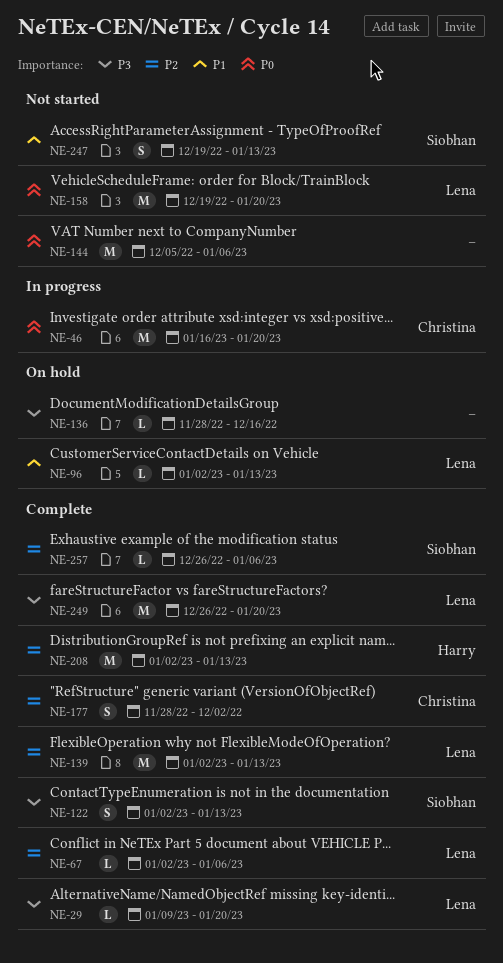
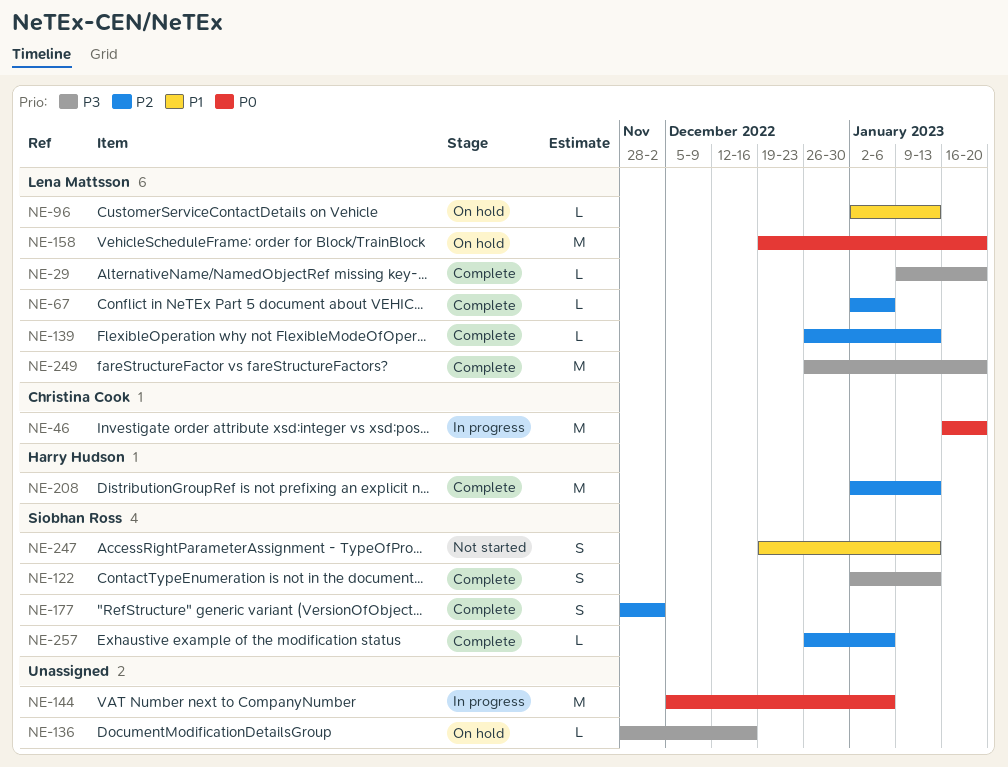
NE-139, estimate: M -> L
NE-139, start: Jan 2 -> Dec 26
NE-144, status: Not started -> In progress
NE-158, status: Not started -> On hold
NE-177, owner: Christina Cook -> Siobhan Ross

